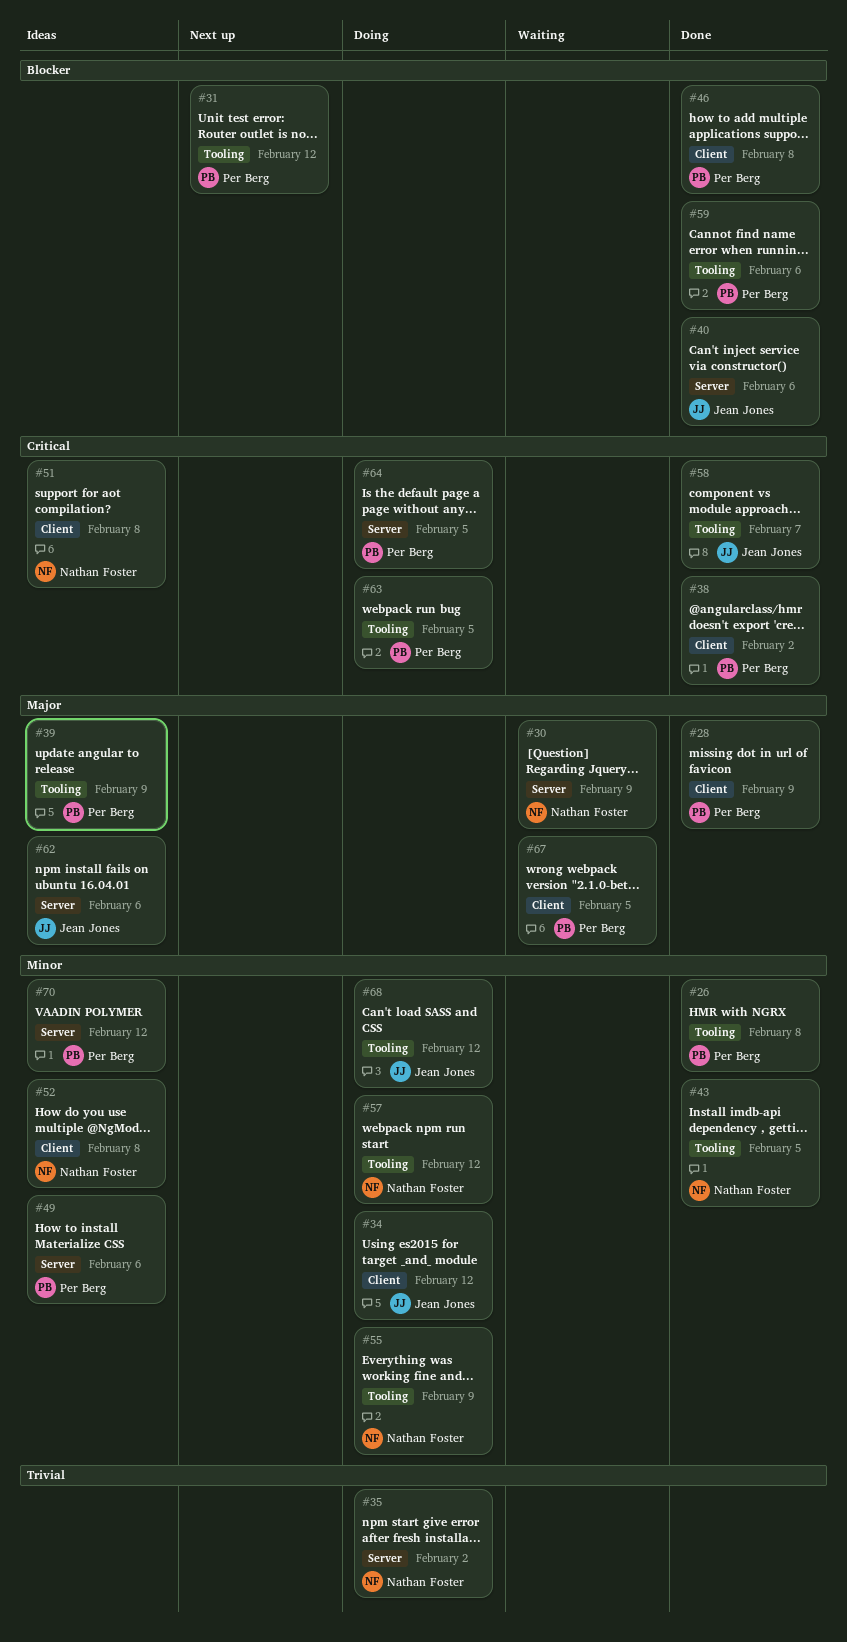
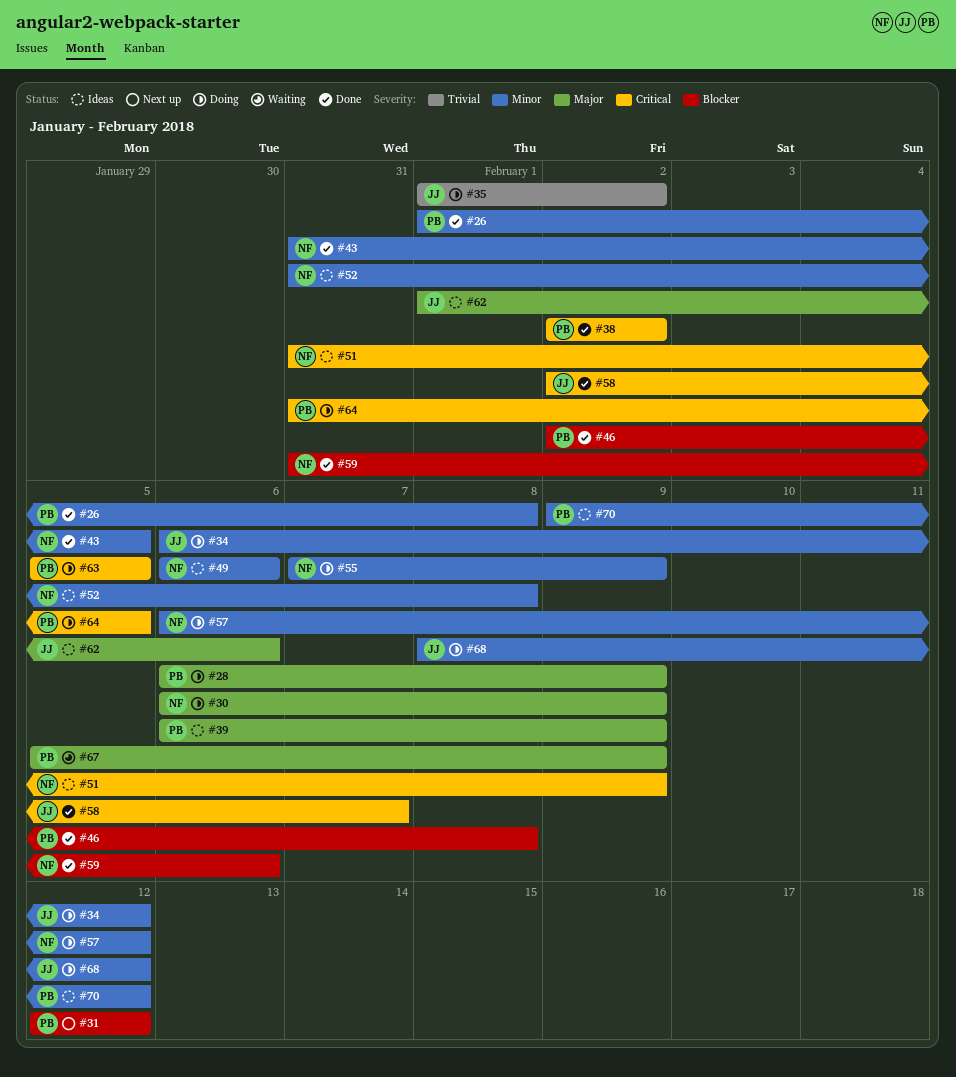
#28, status: Done -> Doing
#30, status: Waiting -> Doing
#35, owner: Nathan Foster -> Jean Jones
#40: present -> none
#49, owner: Per Berg -> Nathan Foster
#51, due: Feb 8 -> Feb 9
#59, owner: Per Berg -> Nathan Foster
#67, due: Feb 5 -> Feb 9

